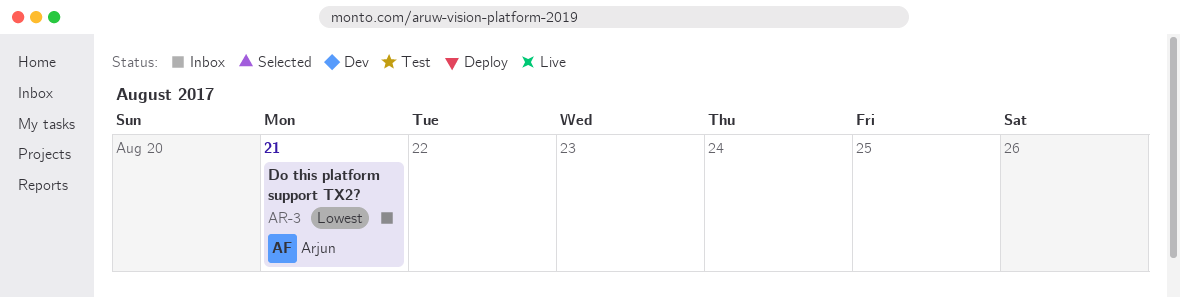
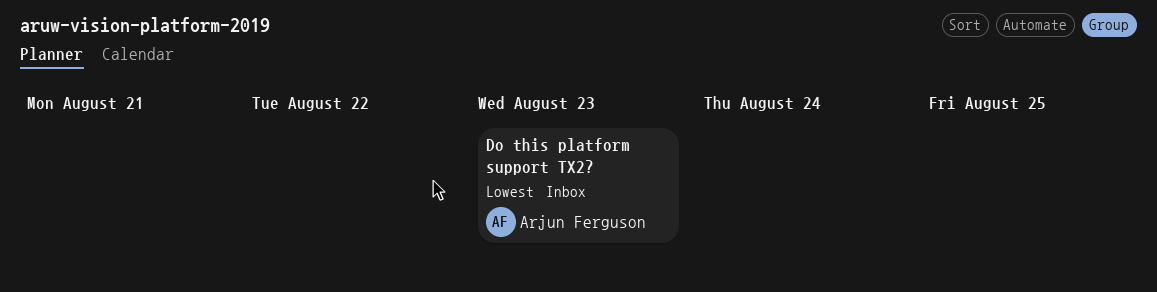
Do this platform support TX2?, due: Aug 21 -> Aug 23

